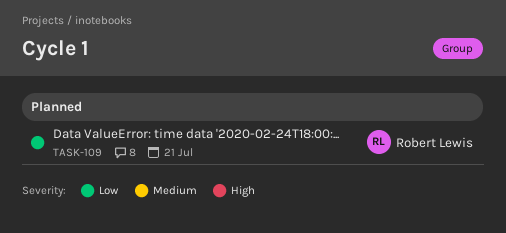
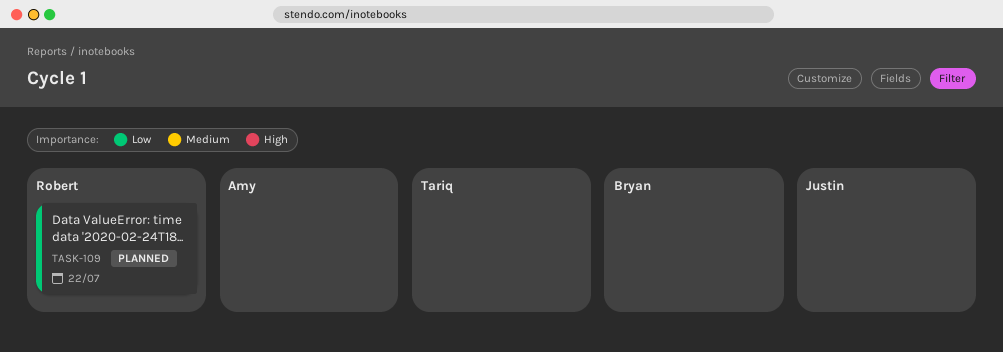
TASK-109, due: Jul 21 -> Jul 22

